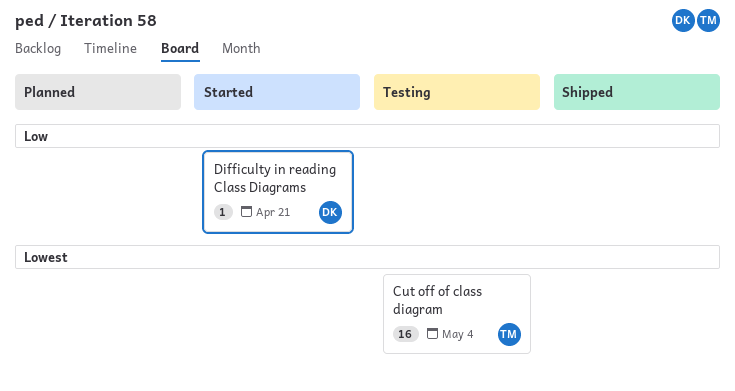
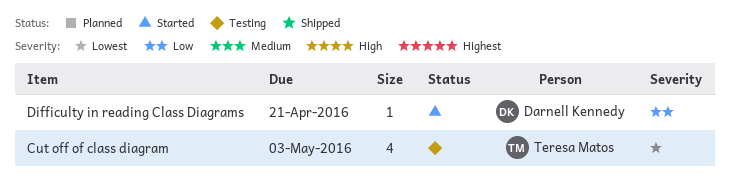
Cut off of class diagram, estimate: 16 -> 4
Cut off of class diagram, due: May 4 -> May 3

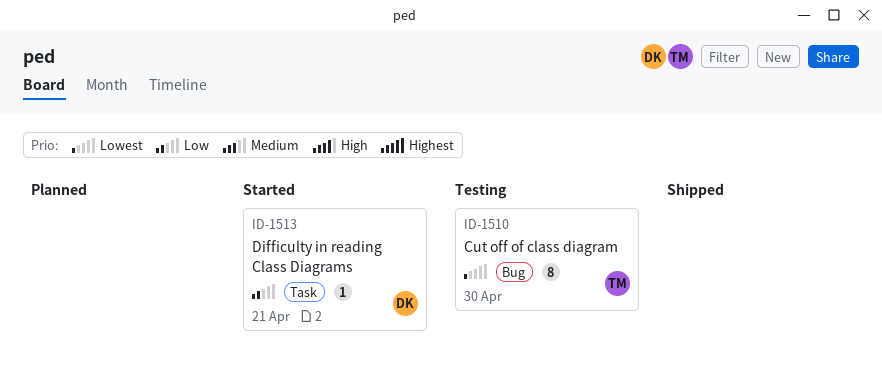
Cut off of class diagram, estimate: 4 -> 8
Cut off of class diagram, due: May 3 -> Apr 30

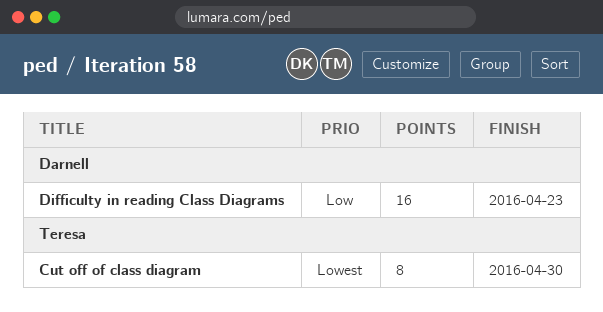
Difficulty in reading Class Diagrams, estimate: 1 -> 16
Difficulty in reading Class Diagrams, due: Apr 21 -> Apr 23

